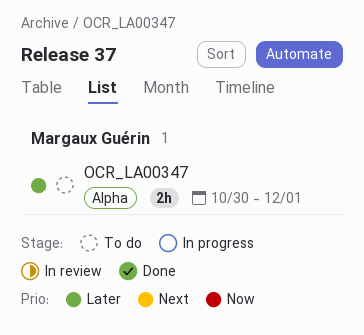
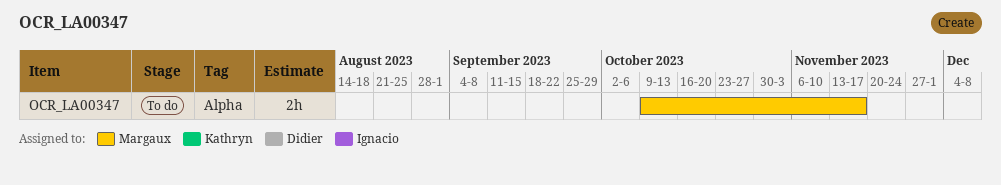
OCR_LA00347, start: Oct 30 -> Oct 9
OCR_LA00347, due: Dec 1 -> Nov 17

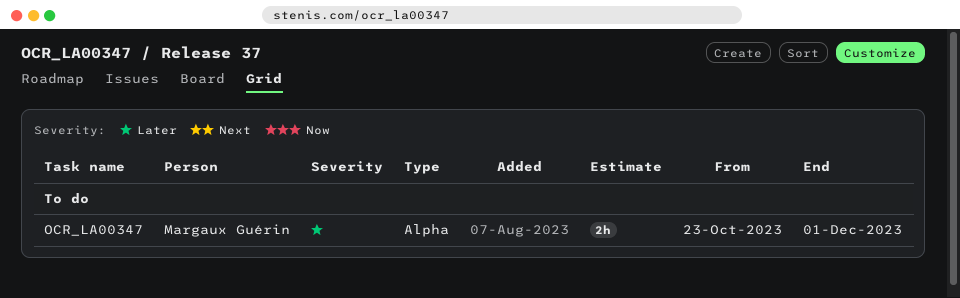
OCR_LA00347, start: Oct 9 -> Oct 23
OCR_LA00347, due: Nov 17 -> Dec 1

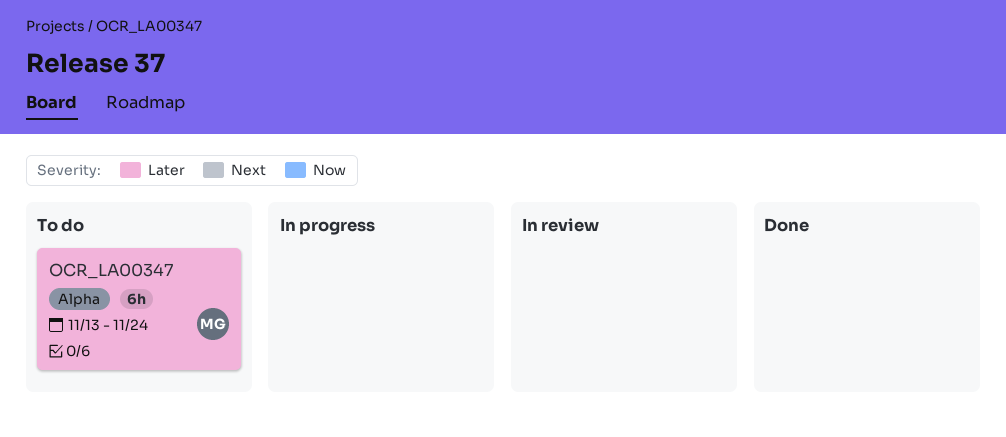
OCR_LA00347, estimate: 2h -> 6h
OCR_LA00347, start: Oct 23 -> Nov 13
OCR_LA00347, due: Dec 1 -> Nov 24

